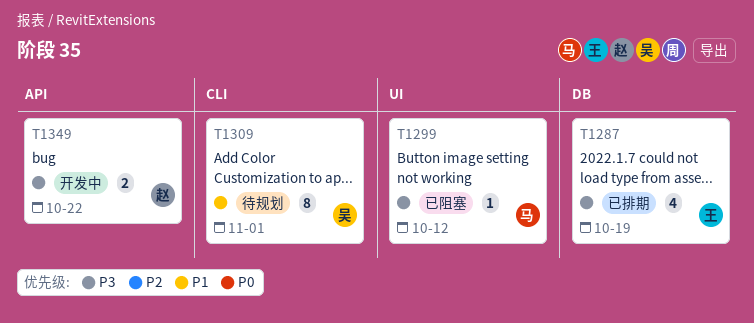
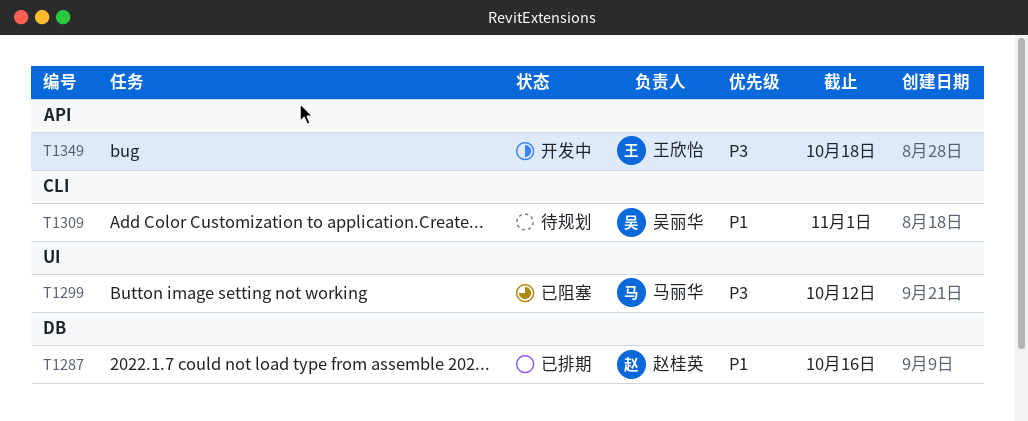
T1287, owner: 王欣怡 -> 赵桂英
T1287, priority: P3 -> P1
T1287, due: Oct 19 -> Oct 16
T1349, owner: 赵桂英 -> 王欣怡
T1349, due: Oct 22 -> Oct 18

